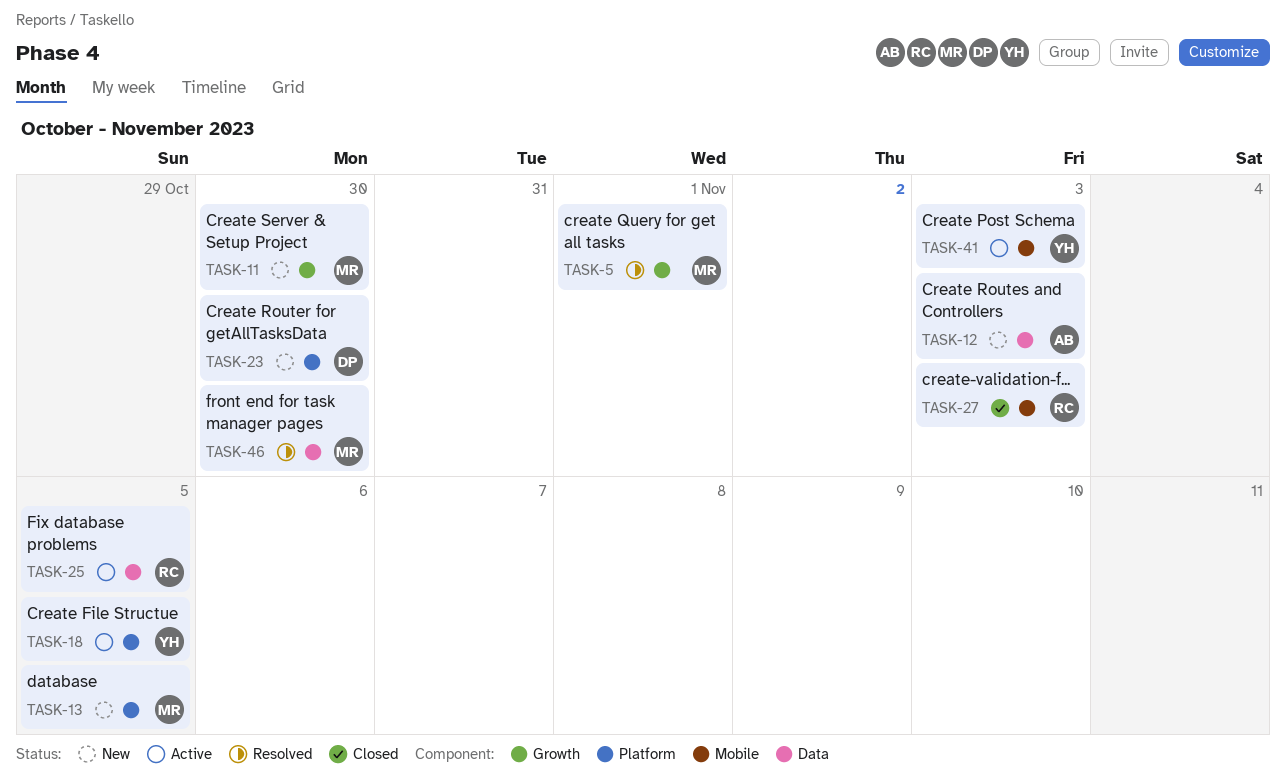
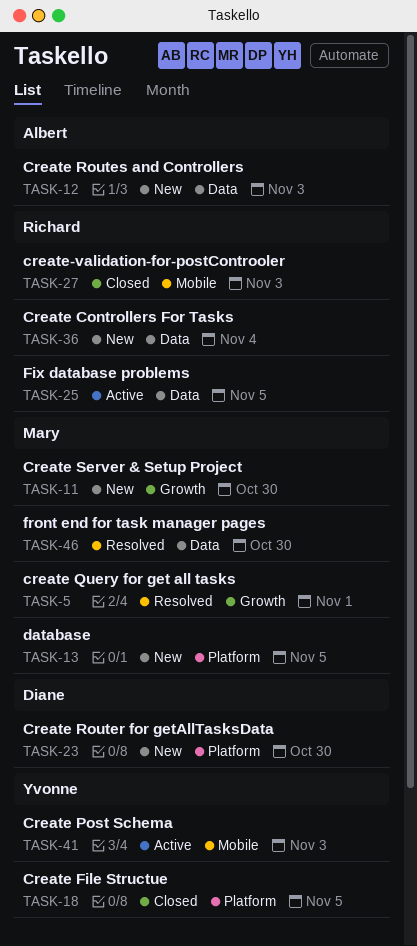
TASK-18, status: Active -> Closed
TASK-36: none -> present

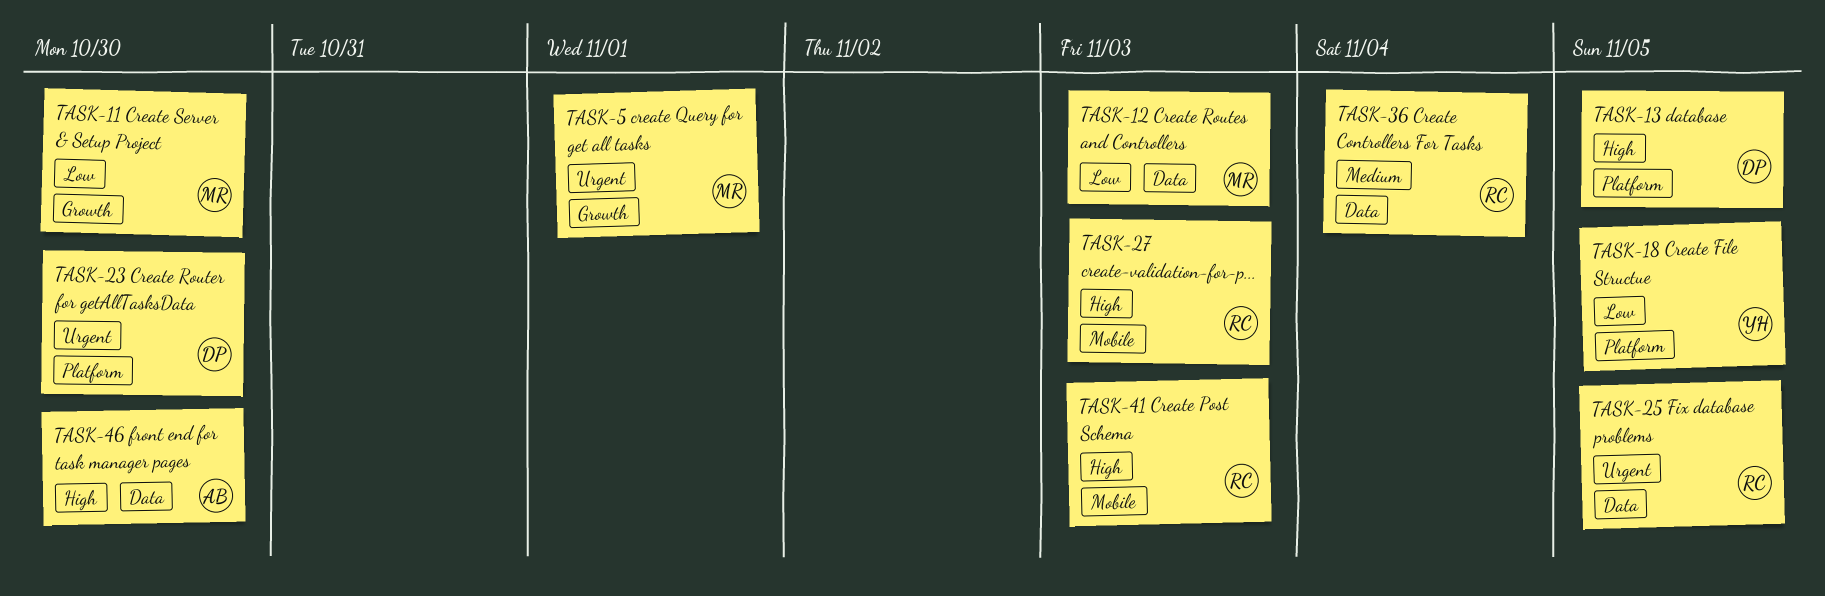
TASK-12, owner: Albert -> Mary
TASK-13, owner: Mary -> Diane
TASK-41, owner: Yvonne -> Richard
TASK-46, owner: Mary -> Albert

